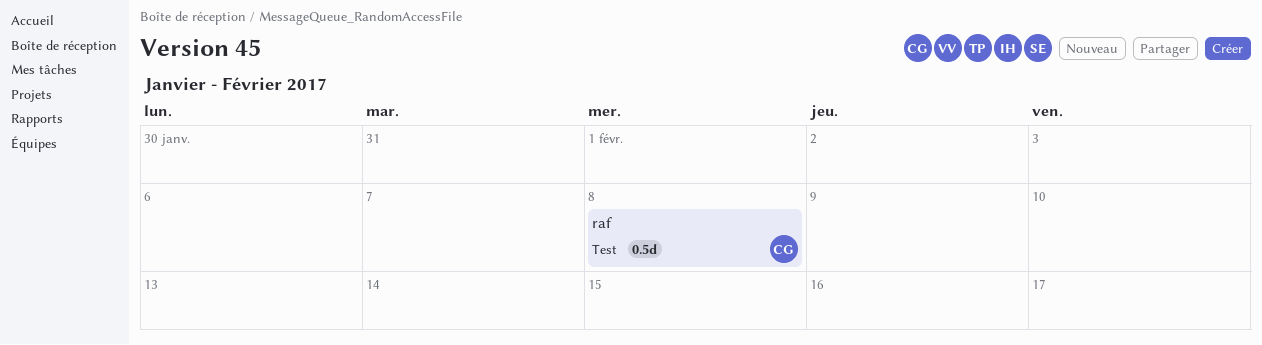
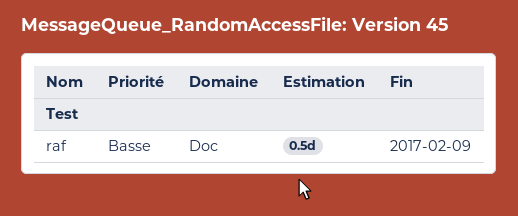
raf, due: Feb 8 -> Feb 9

